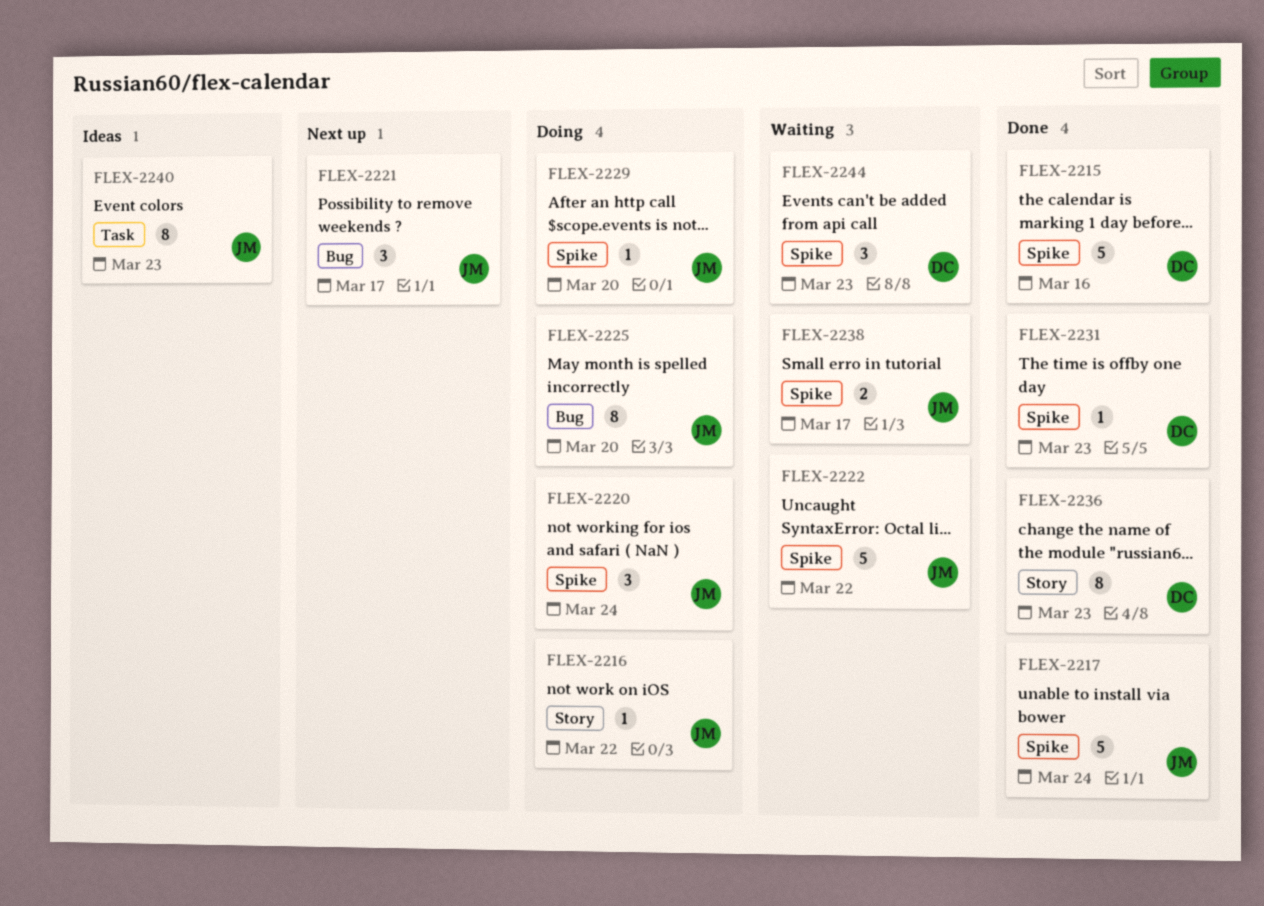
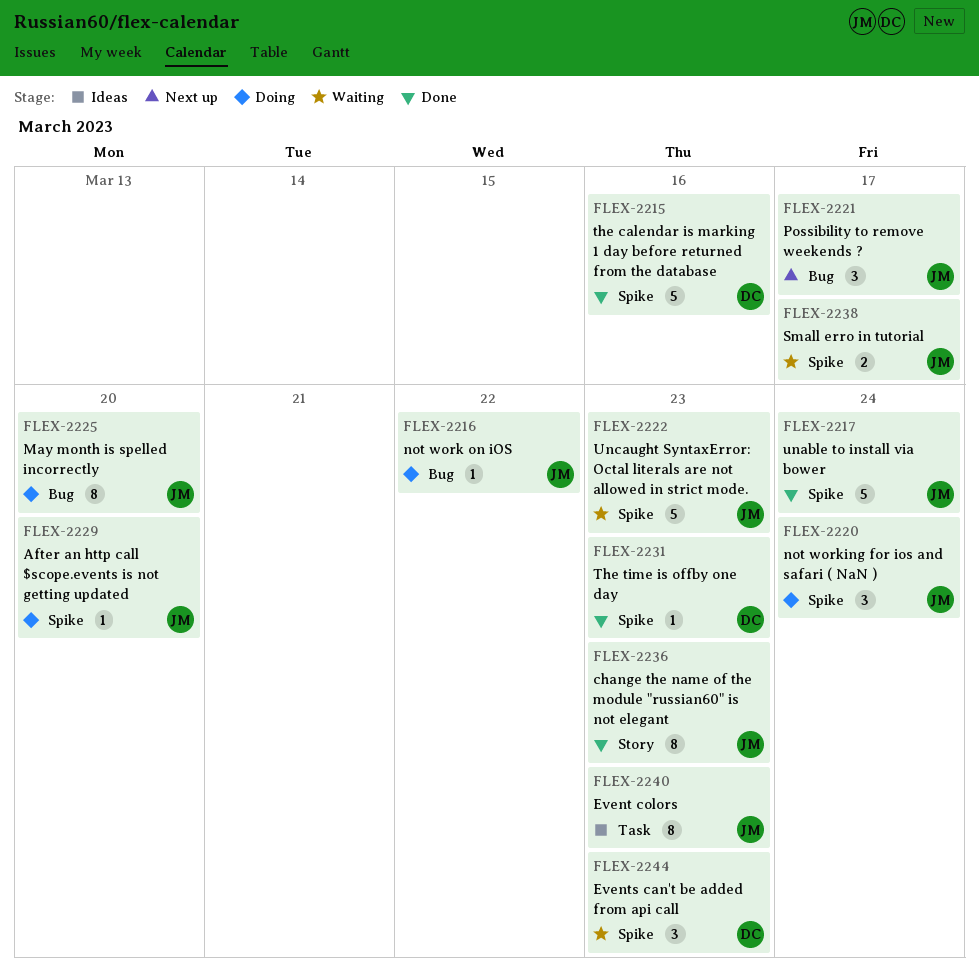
FLEX-2216, label: Story -> Bug
FLEX-2222, due: Mar 22 -> Mar 23
FLEX-2236, owner: DC -> JM

